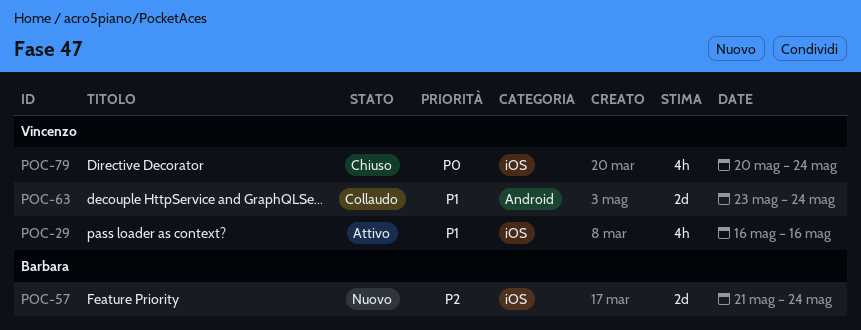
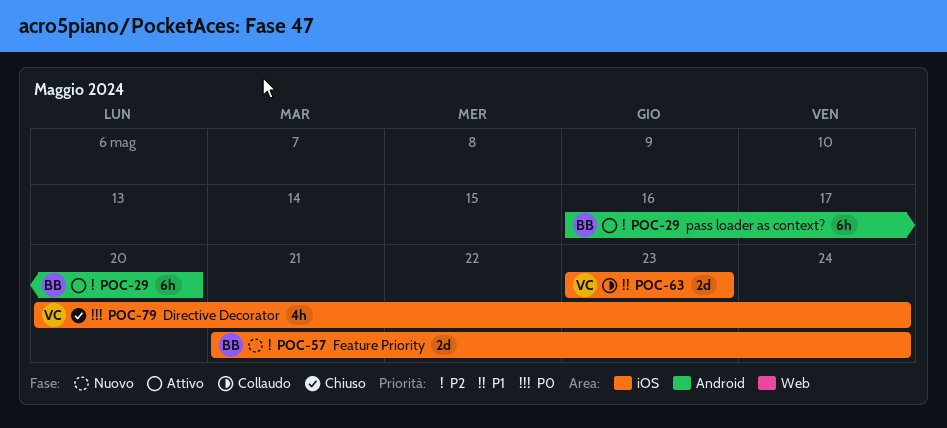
POC-29, owner: Vincenzo -> Barbara
POC-29, priority: P1 -> P2
POC-29, label: iOS -> Android
POC-29, estimate: 4h -> 6h
POC-29, due: May 16 -> May 20
POC-63, label: Android -> iOS
POC-63, due: May 24 -> May 23

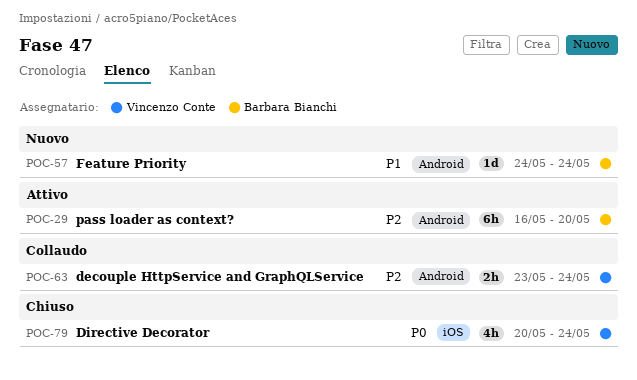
POC-57, priority: P2 -> P1
POC-57, label: iOS -> Android
POC-57, estimate: 2d -> 1d
POC-57, start: May 21 -> May 24
POC-63, priority: P1 -> P2
POC-63, label: iOS -> Android
POC-63, estimate: 2d -> 2h
POC-63, due: May 23 -> May 24

